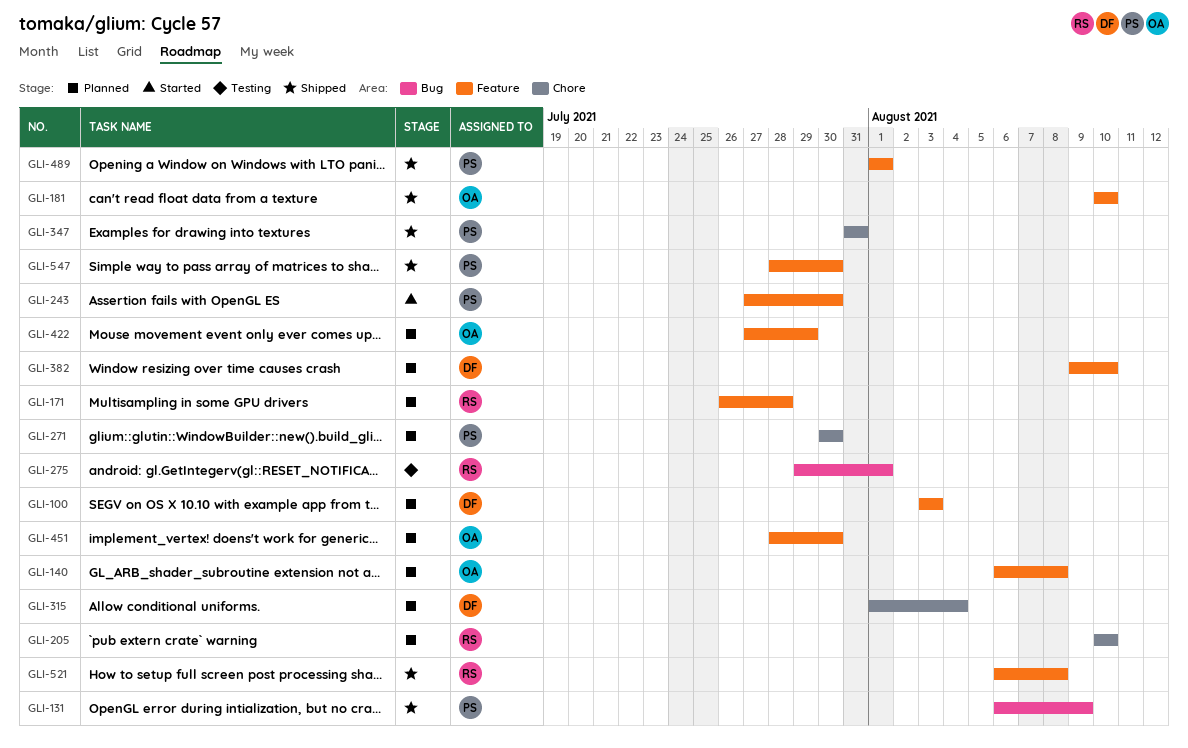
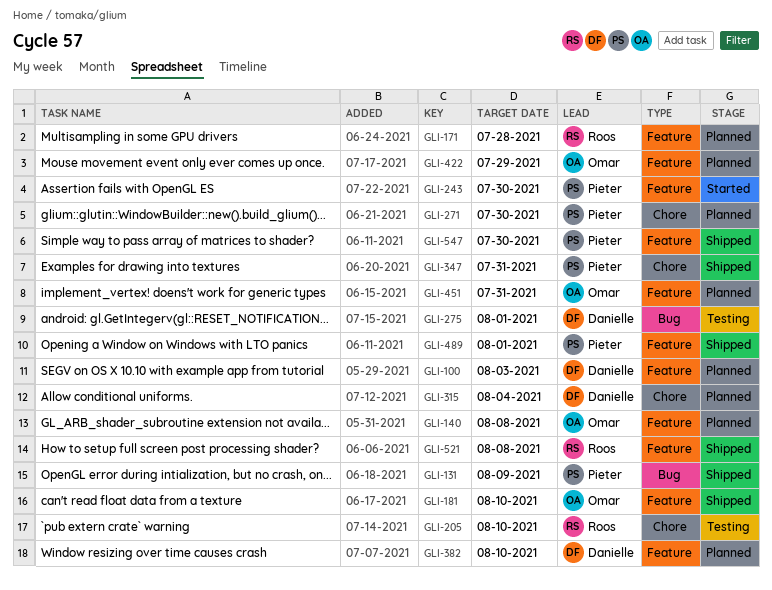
GLI-205, status: Planned -> Testing
GLI-275, owner: Roos -> Danielle
GLI-451, due: Jul 30 -> Jul 31

